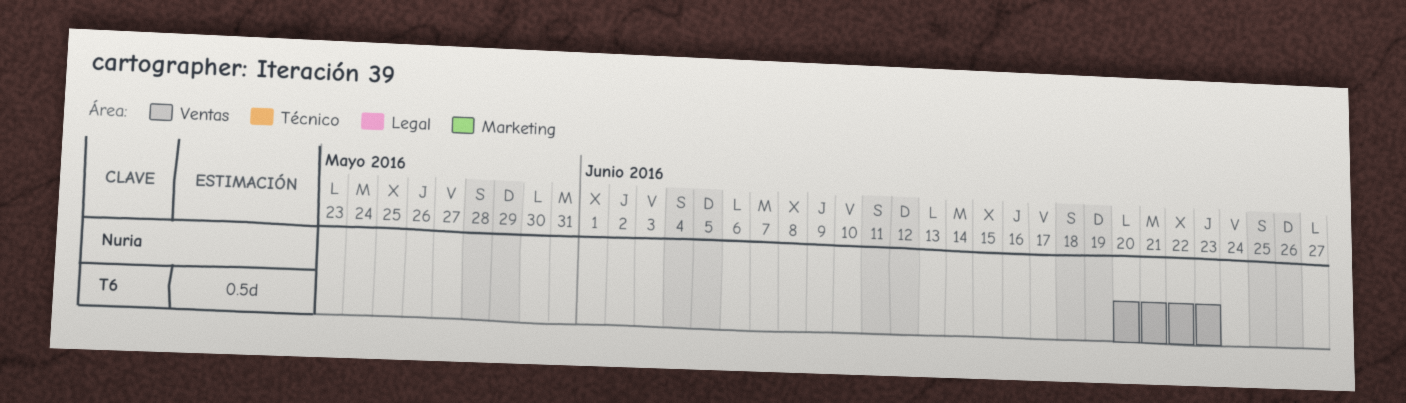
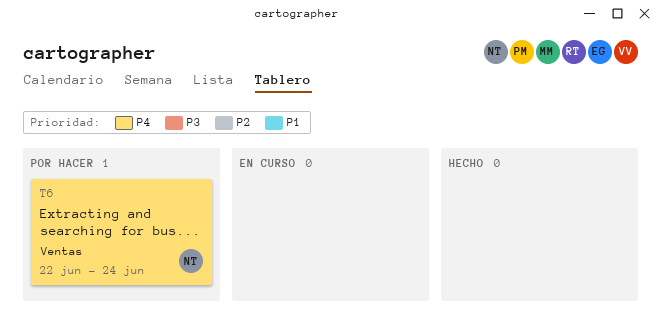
T6, start: Jun 20 -> Jun 22
T6, due: Jun 23 -> Jun 24

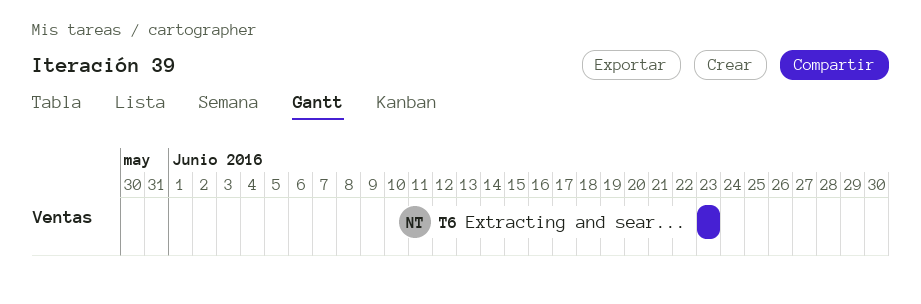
T6, start: Jun 22 -> Jun 23
T6, due: Jun 24 -> Jun 23

